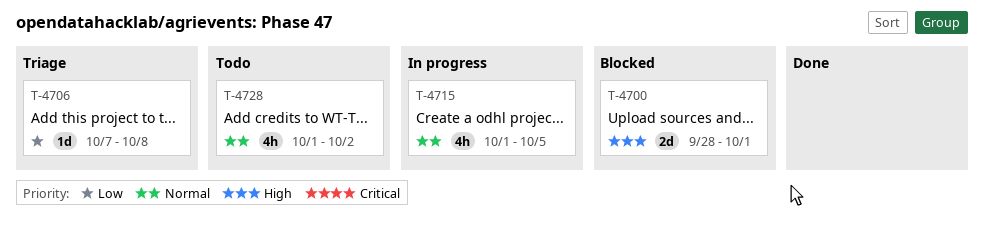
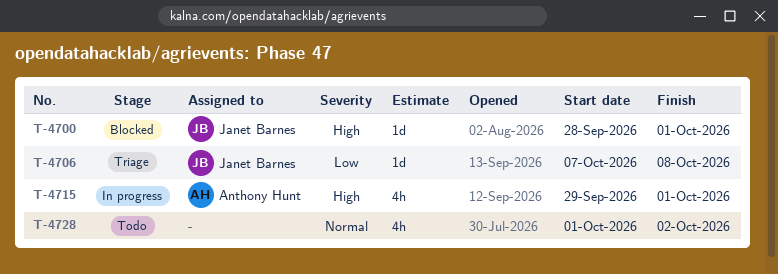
T-4700, estimate: 2d -> 1d
T-4715, priority: Normal -> High
T-4715, start: Oct 1 -> Sep 29
T-4715, due: Oct 5 -> Oct 1

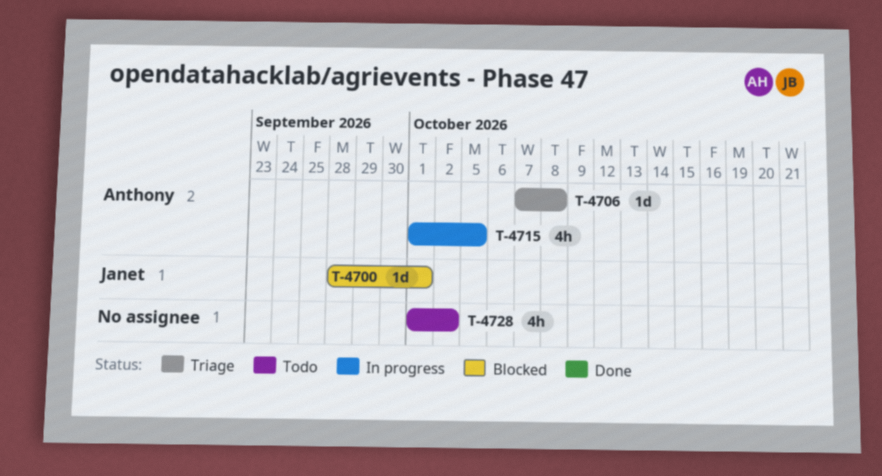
T-4706, owner: Janet Barnes -> Anthony Hunt
T-4715, start: Sep 29 -> Oct 1
T-4715, due: Oct 1 -> Oct 5

